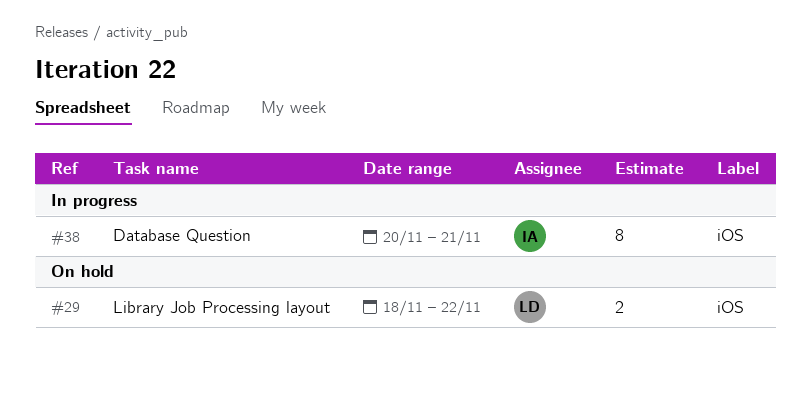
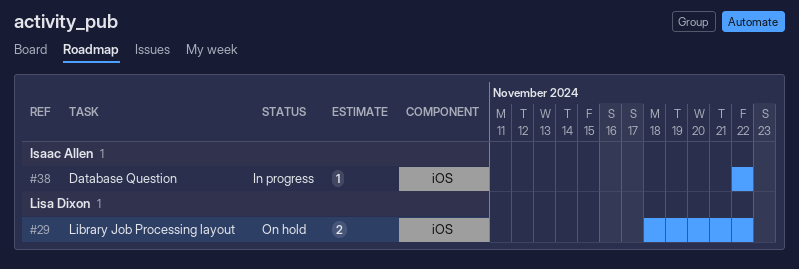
#38, estimate: 8 -> 1
#38, start: Nov 20 -> Nov 22
#38, due: Nov 21 -> Nov 22

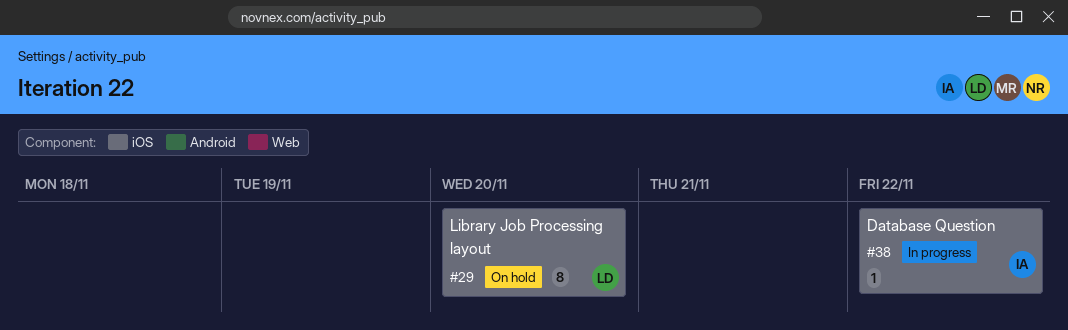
#29, estimate: 2 -> 8
#29, due: Nov 22 -> Nov 20

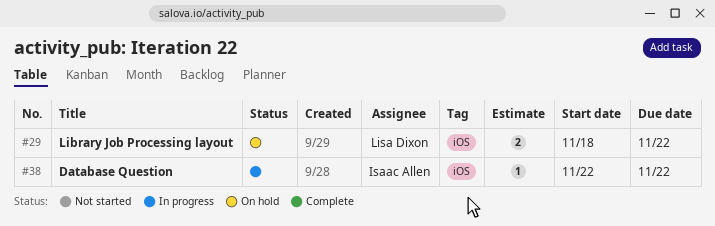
#29, estimate: 8 -> 2
#29, due: Nov 20 -> Nov 22

